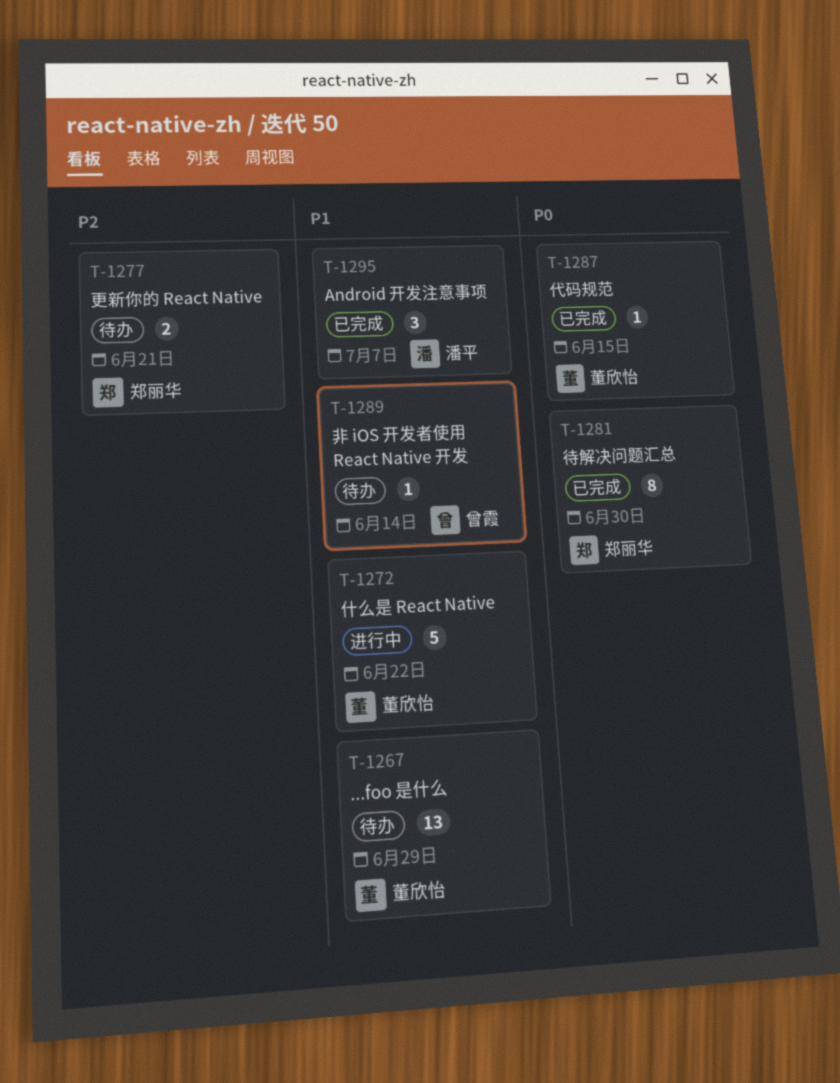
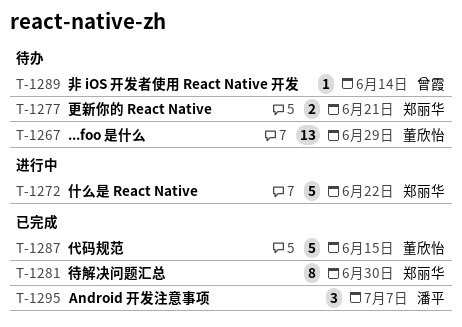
T-1272, owner: 董欣怡 -> 郑丽华
T-1287, estimate: 1 -> 5

